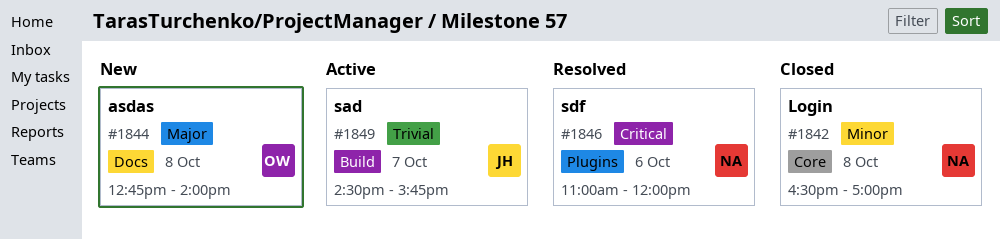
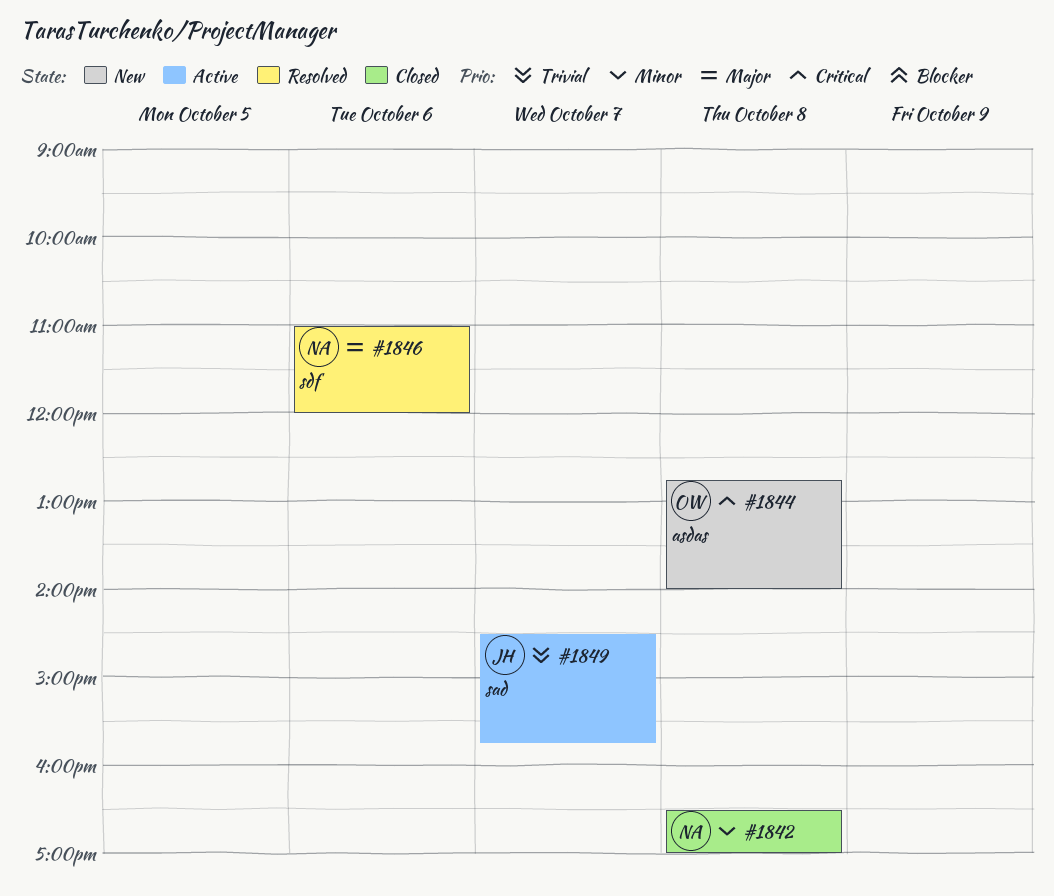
#1844, priority: Major -> Critical
#1846, priority: Critical -> Major

